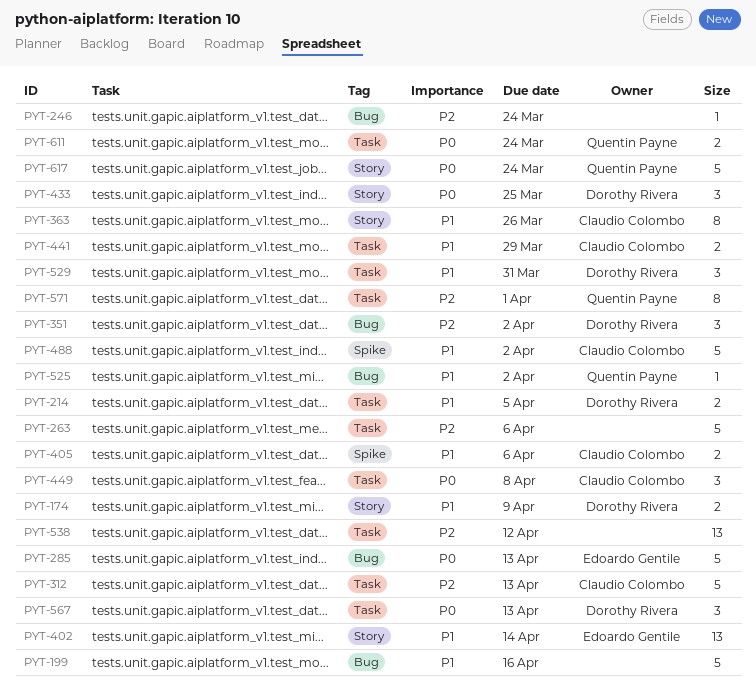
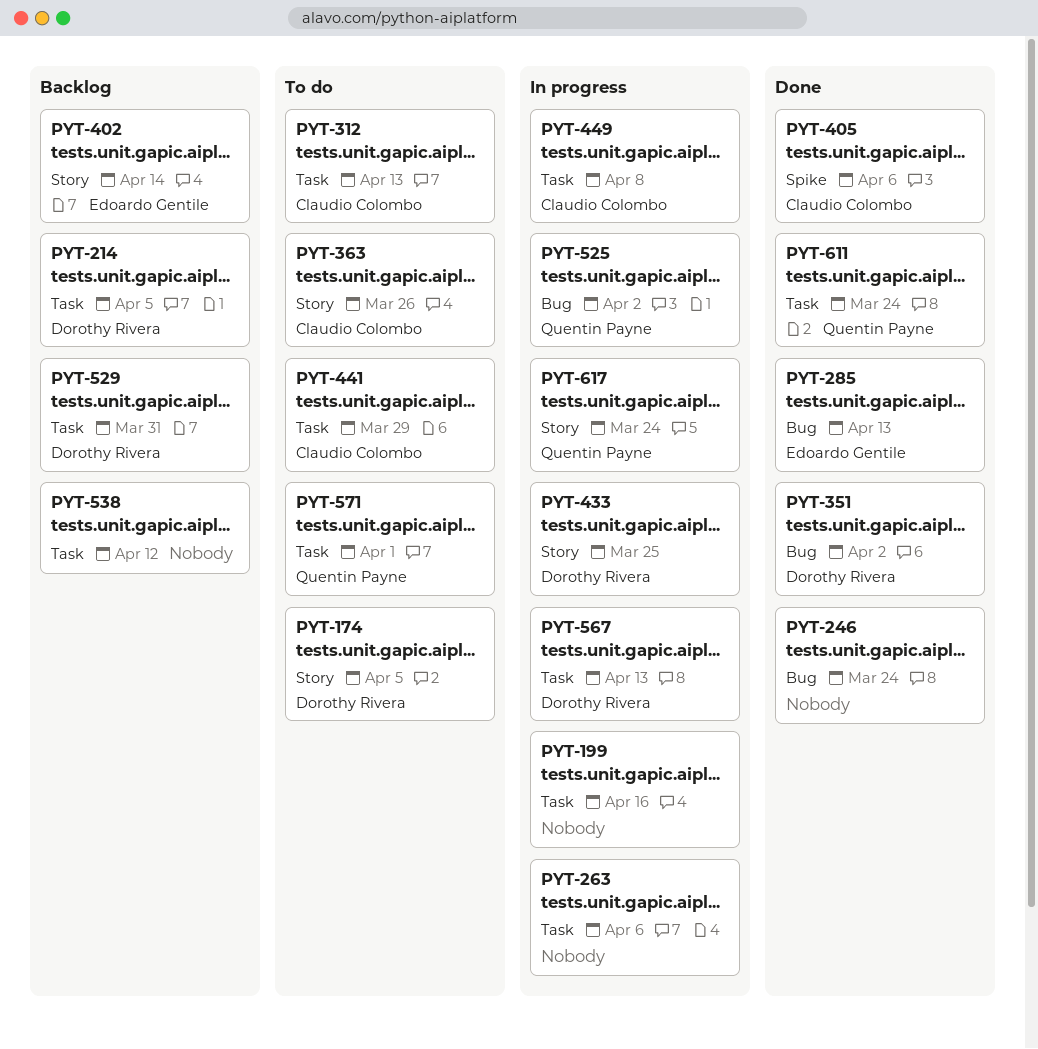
PYT-174, due: Apr 9 -> Apr 5
PYT-199, label: Bug -> Task
PYT-488: present -> none

